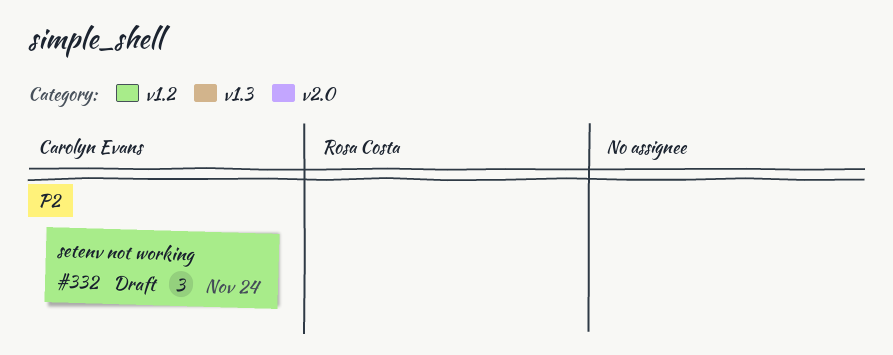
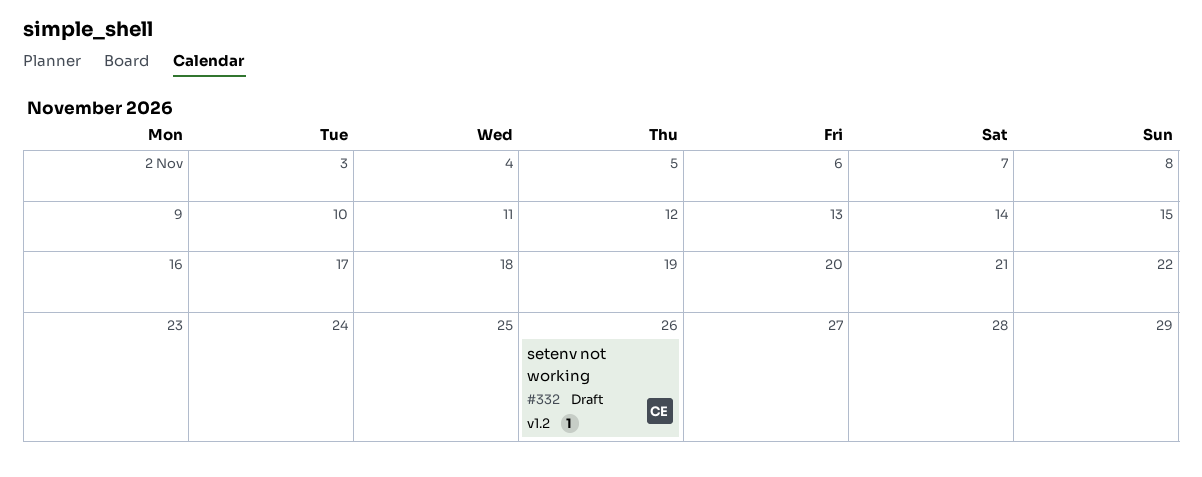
#332, estimate: 3 -> 1
#332, due: Nov 24 -> Nov 26

